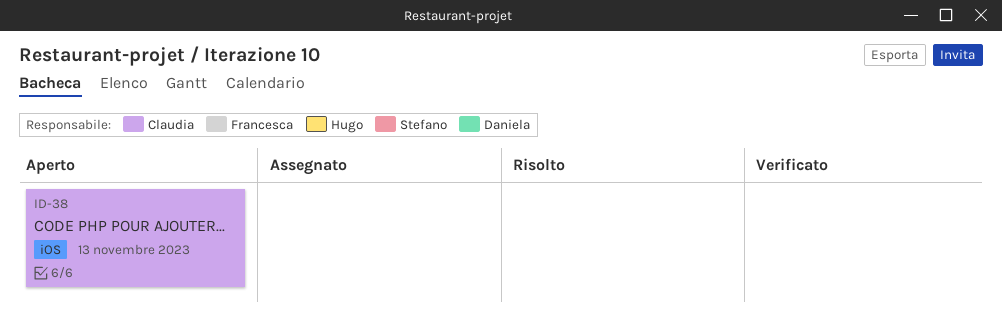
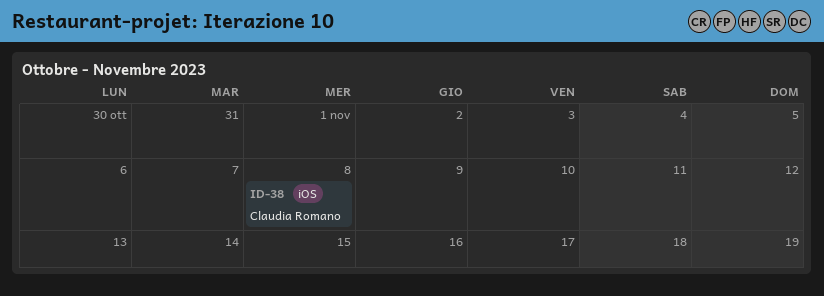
ID-38, due: Nov 13 -> Nov 8

